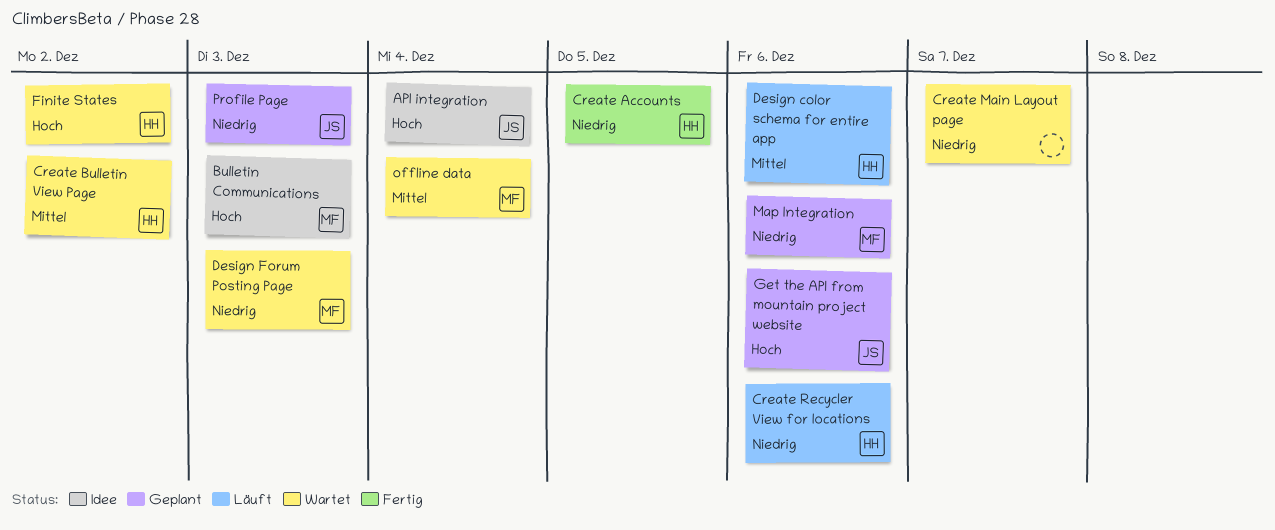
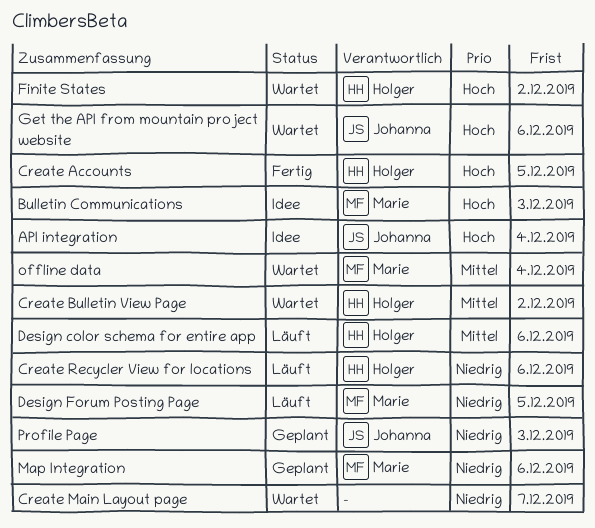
Create Accounts, priority: Niedrig -> Hoch
Design Forum Posting Page, status: Wartet -> Läuft
Design Forum Posting Page, due: Dec 3 -> Dec 5
Get the API from mountain project website, status: Geplant -> Wartet

